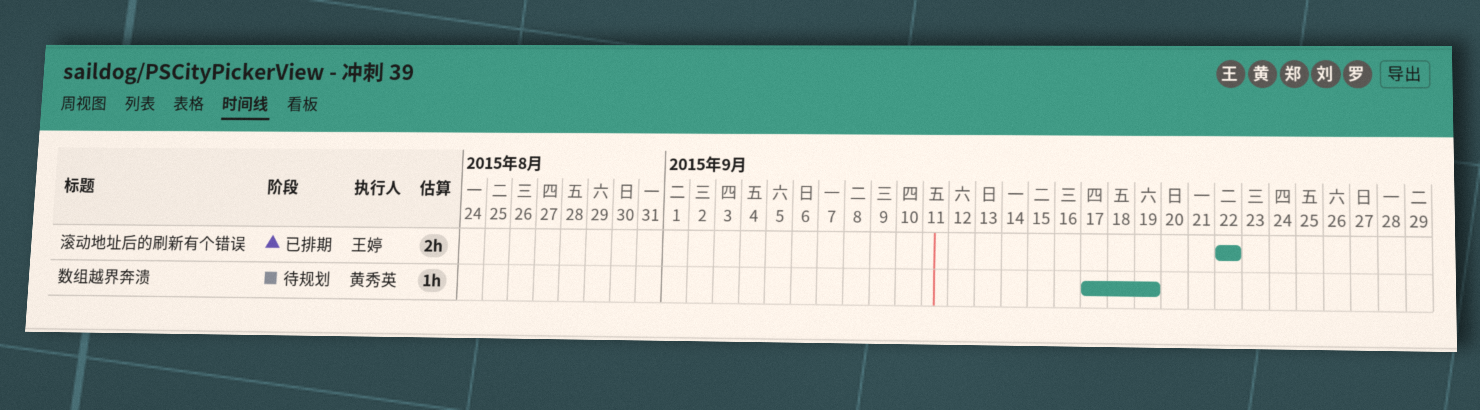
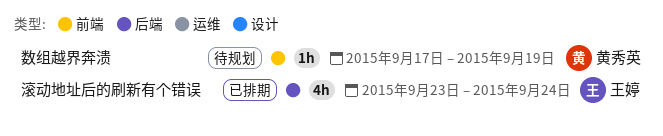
滚动地址后的刷新有个错误, estimate: 2h -> 4h
滚动地址后的刷新有个错误, start: Sep 22 -> Sep 23
滚动地址后的刷新有个错误, due: Sep 22 -> Sep 24

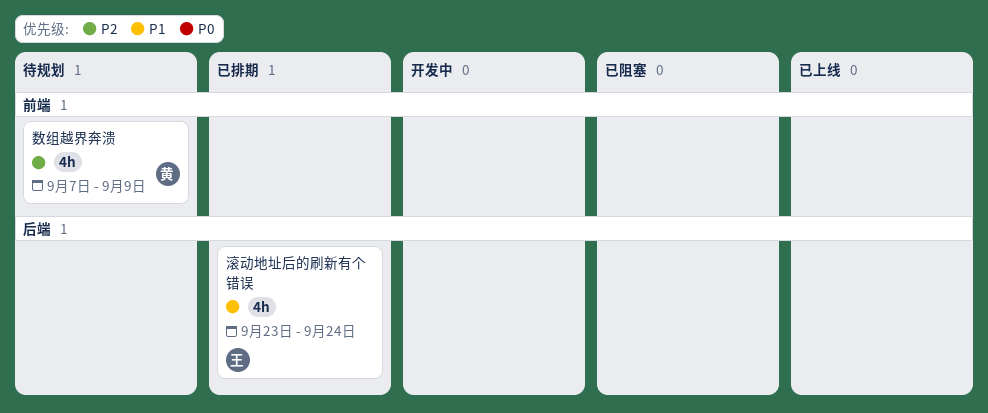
数组越界奔溃, estimate: 1h -> 4h
数组越界奔溃, start: Sep 17 -> Sep 7
数组越界奔溃, due: Sep 19 -> Sep 9

